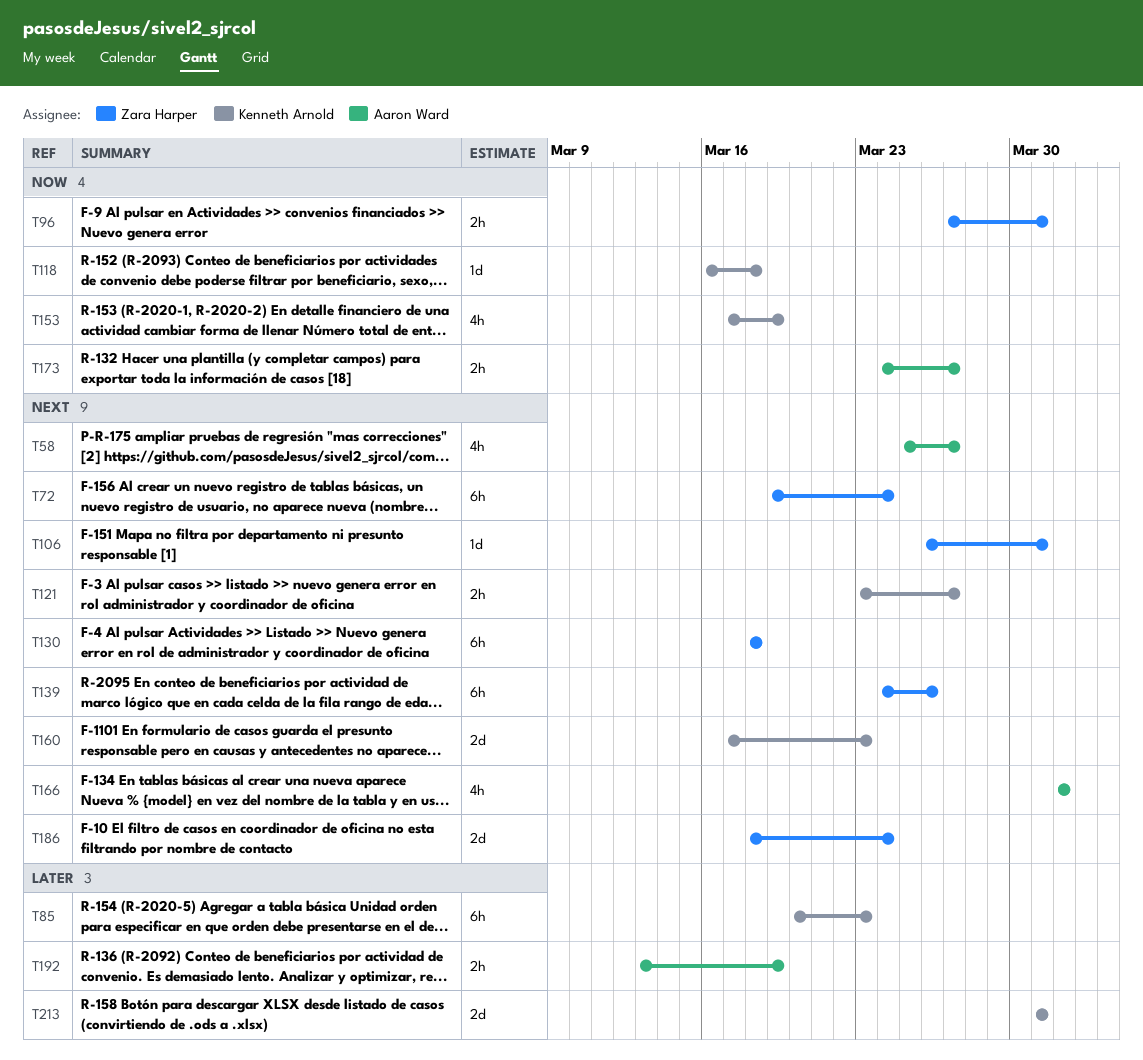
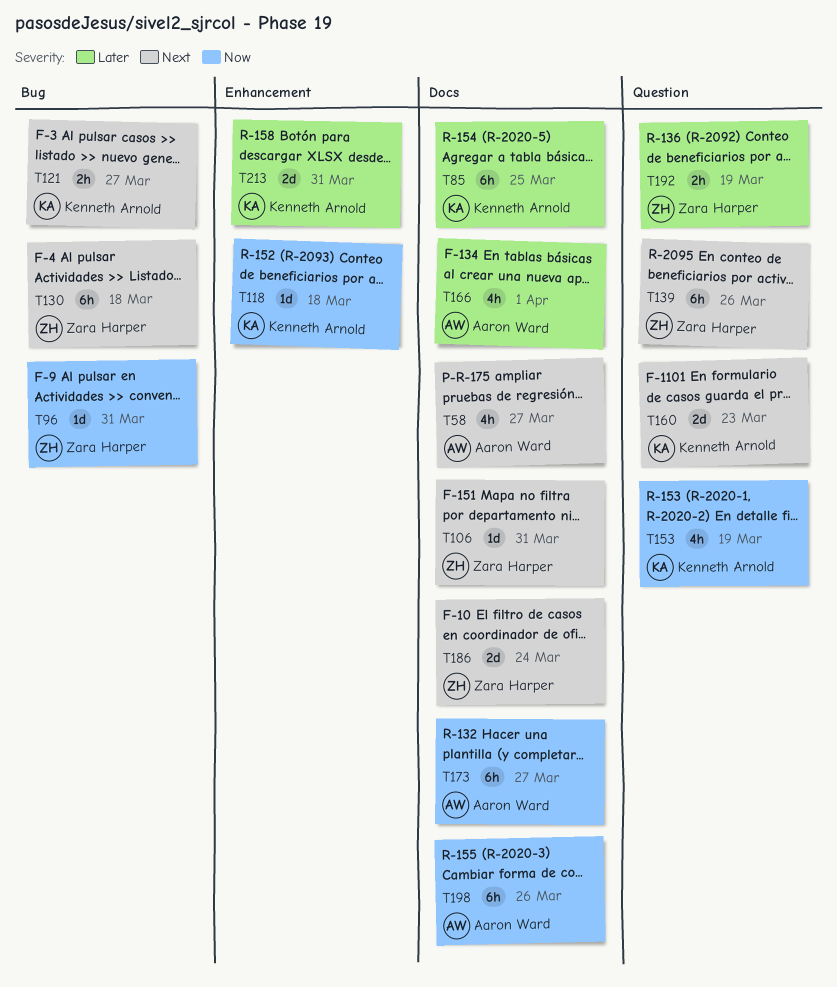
T72: present -> none
T85, due: Mar 23 -> Mar 25
T96, estimate: 2h -> 1d
T166, priority: Next -> Later
T173, estimate: 2h -> 6h
T192, owner: Aaron Ward -> Zara Harper
T198: none -> present

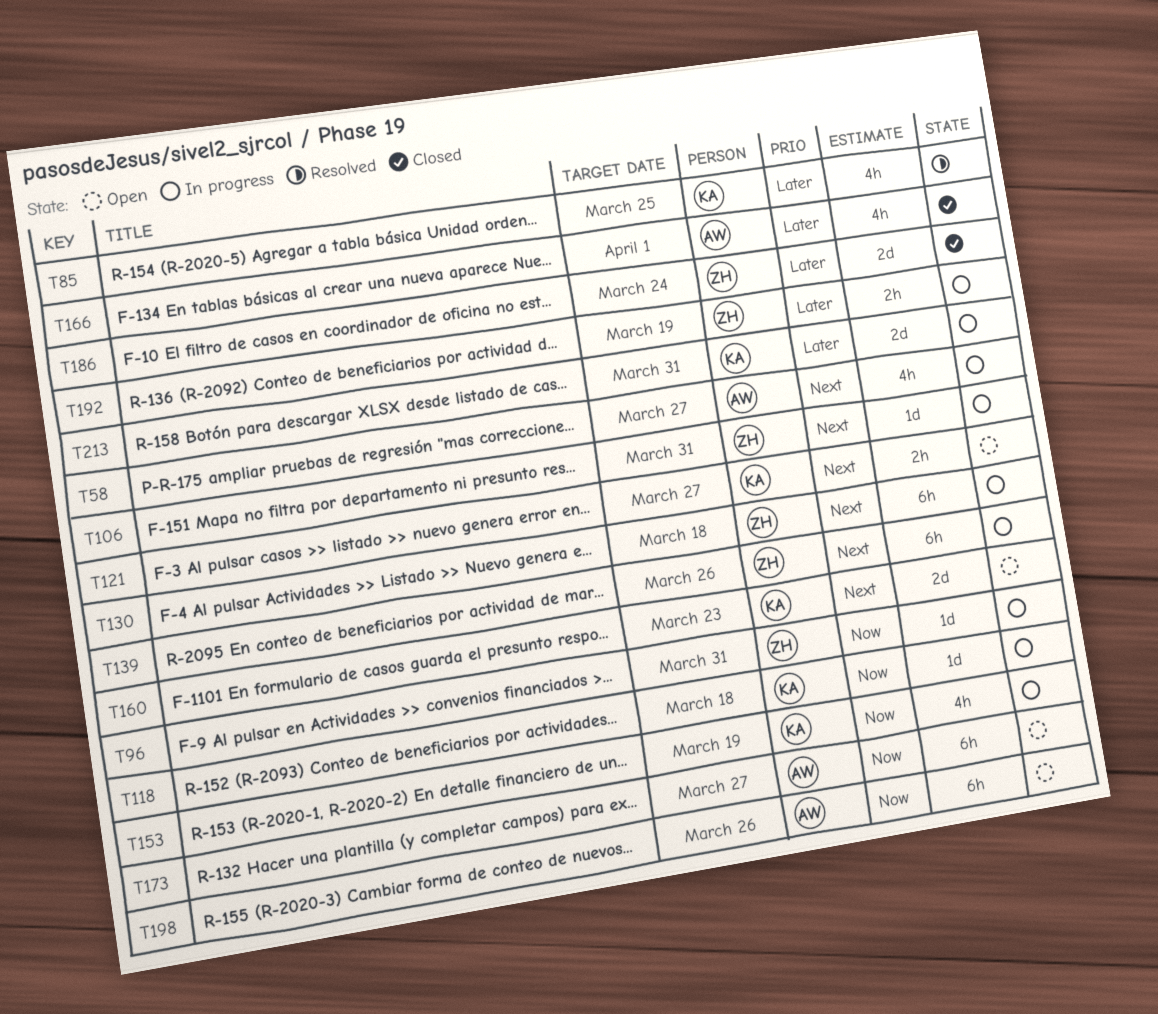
T85, estimate: 6h -> 4h
T186, priority: Next -> Later

